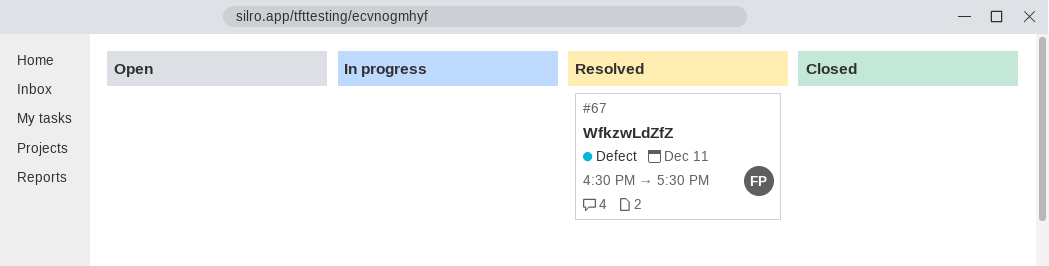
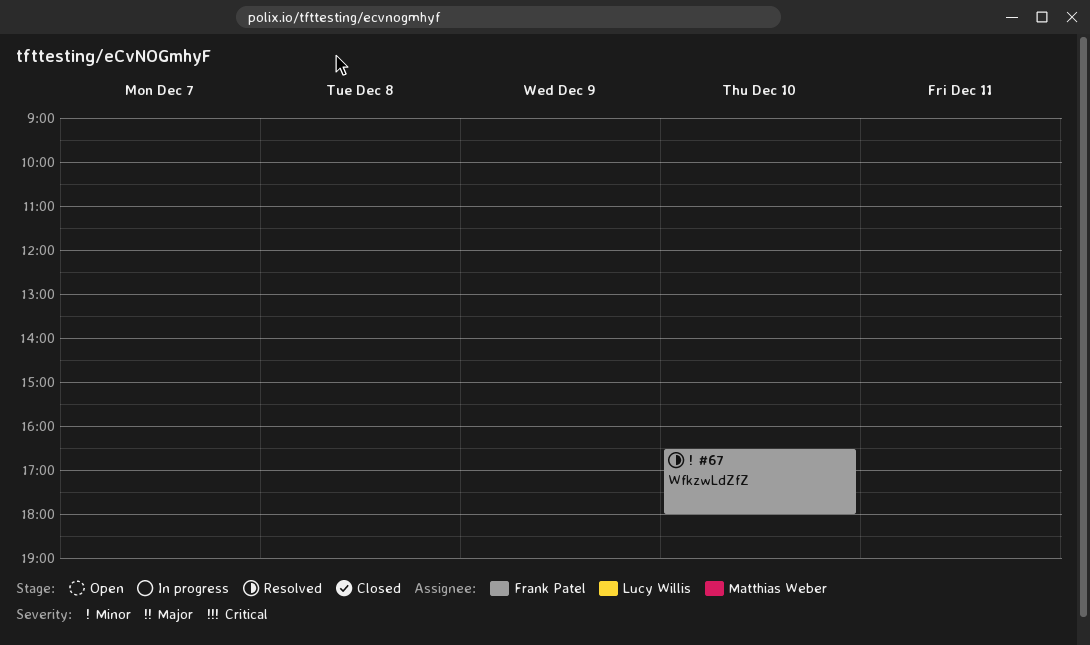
#67, day: Dec 11 -> Dec 10
#67, ends: 17:30 -> 18:00

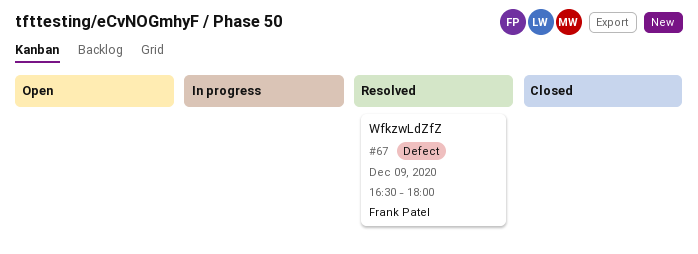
#67, day: Dec 10 -> Dec 9

